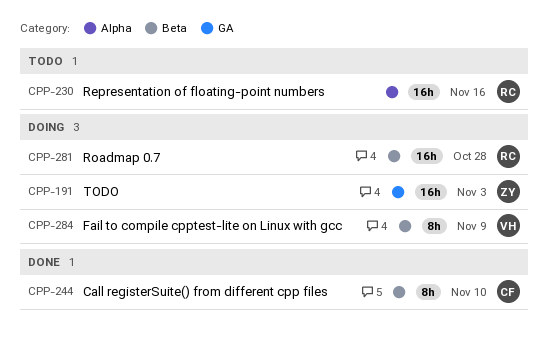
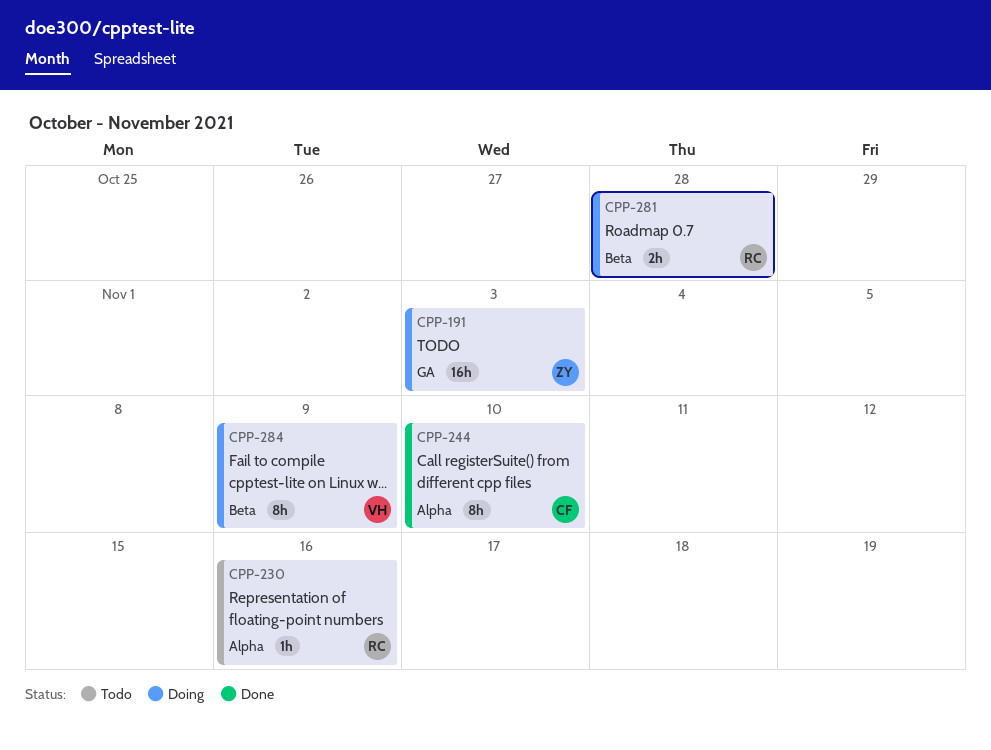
CPP-230, estimate: 16h -> 1h
CPP-244, label: Beta -> Alpha
CPP-281, estimate: 16h -> 2h

